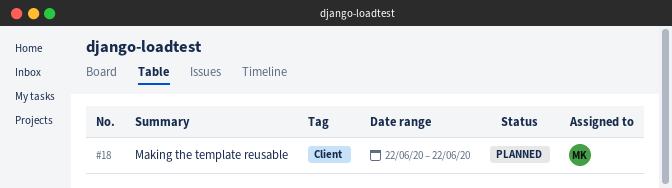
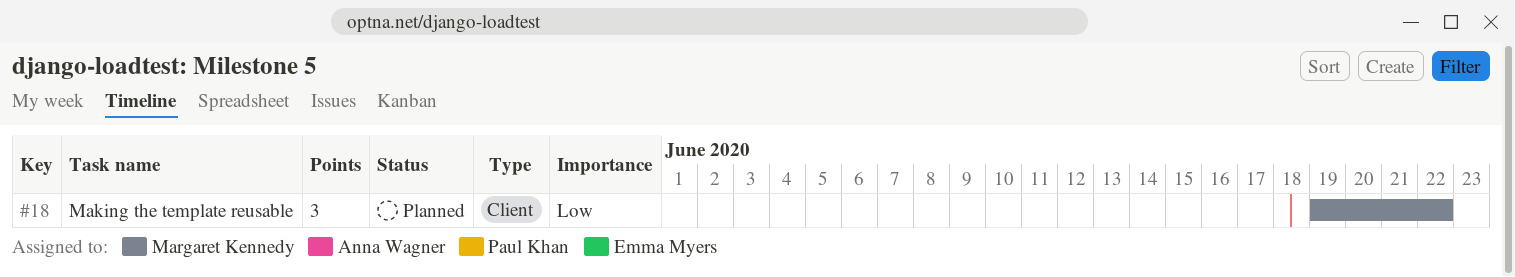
#18, start: Jun 22 -> Jun 19

